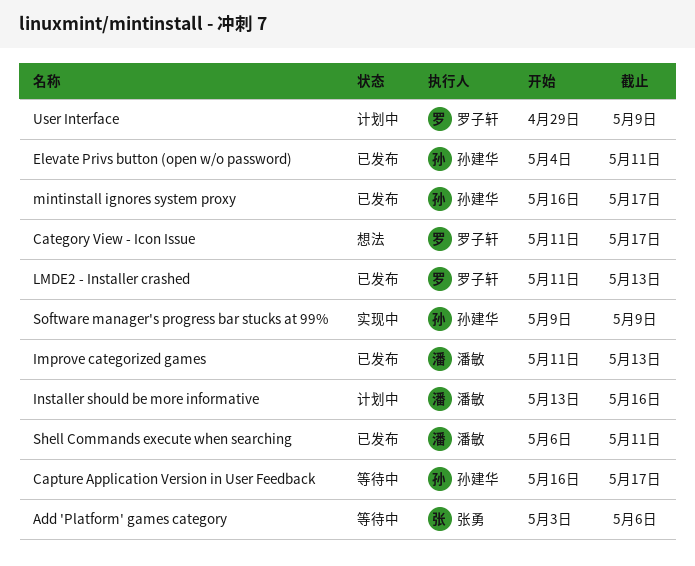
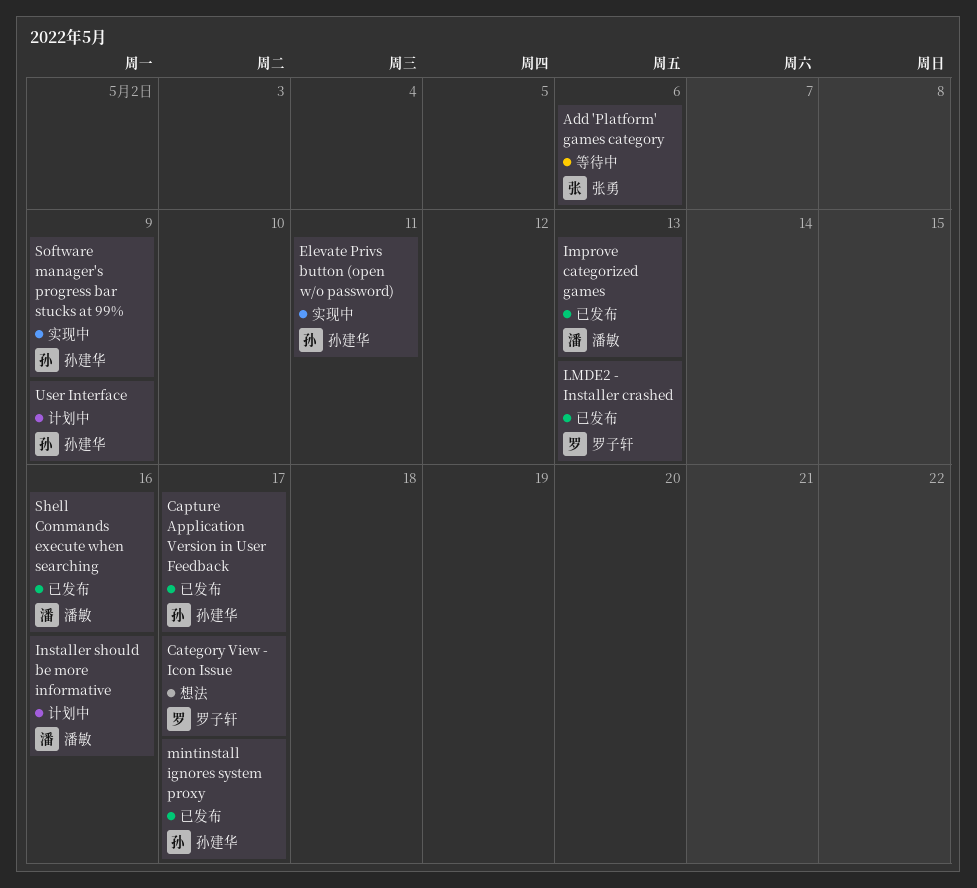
Capture Application Version in User Feedback, status: 等待中 -> 已发布
Elevate Privs button (open w/o password), status: 已发布 -> 实现中
Shell Commands execute when searching, due: May 11 -> May 16
User Interface, owner: 罗子轩 -> 孙建华

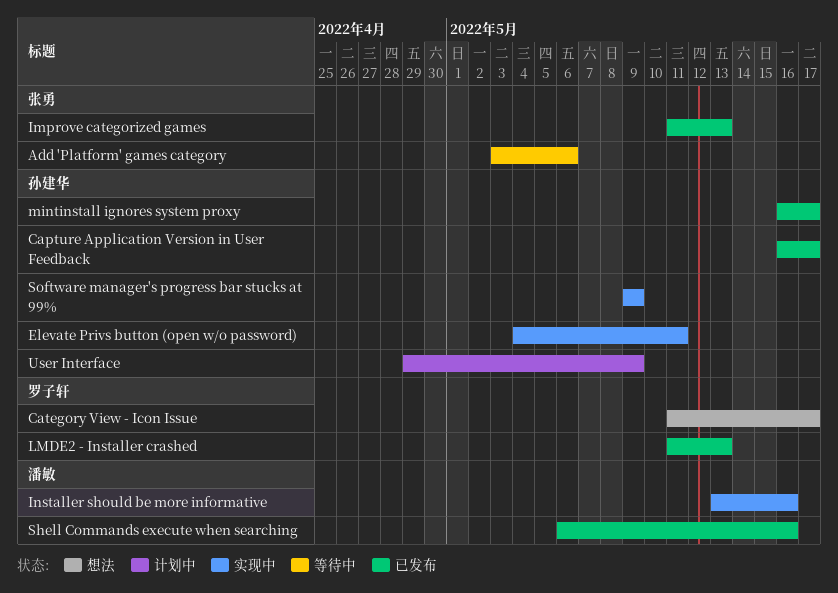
Improve categorized games, owner: 潘敏 -> 张勇
Installer should be more informative, status: 计划中 -> 实现中

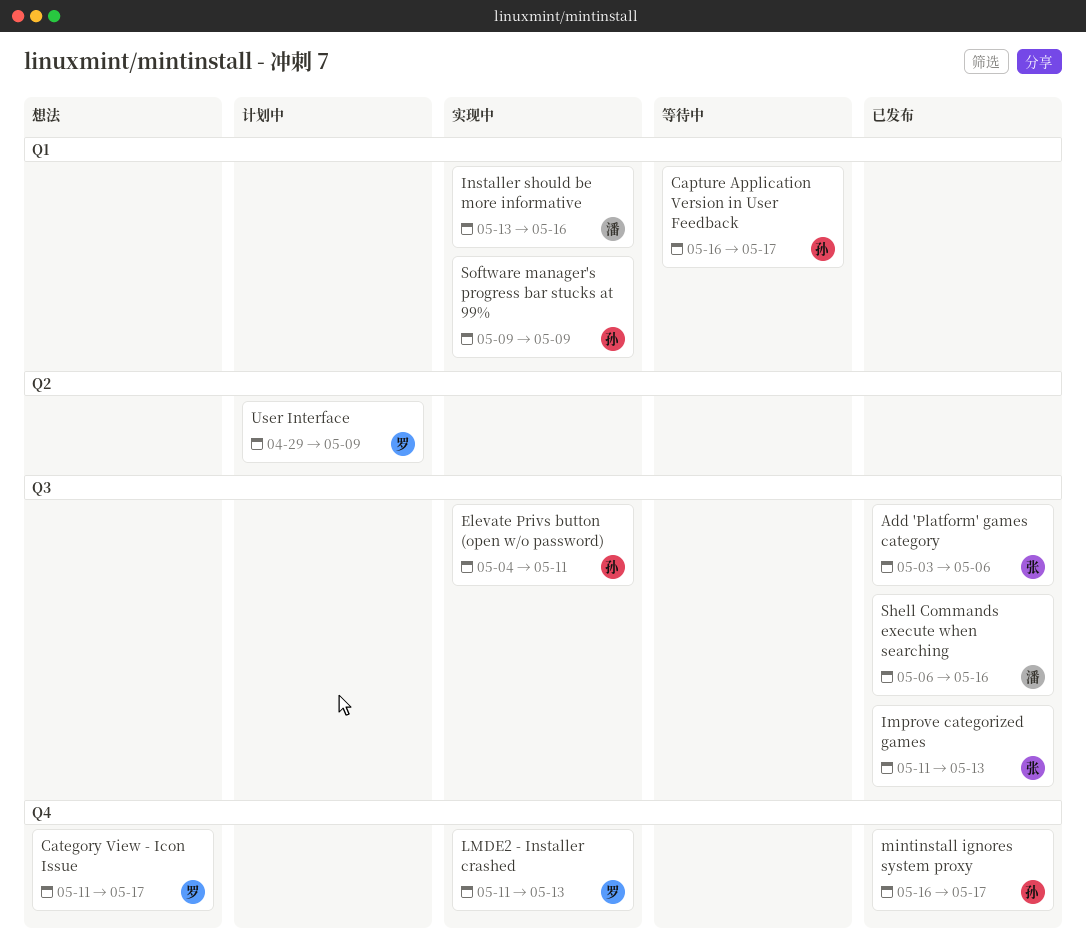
Add 'Platform' games category, status: 等待中 -> 已发布
Capture Application Version in User Feedback, status: 已发布 -> 等待中
LMDE2 - Installer crashed, status: 已发布 -> 实现中
User Interface, owner: 孙建华 -> 罗子轩

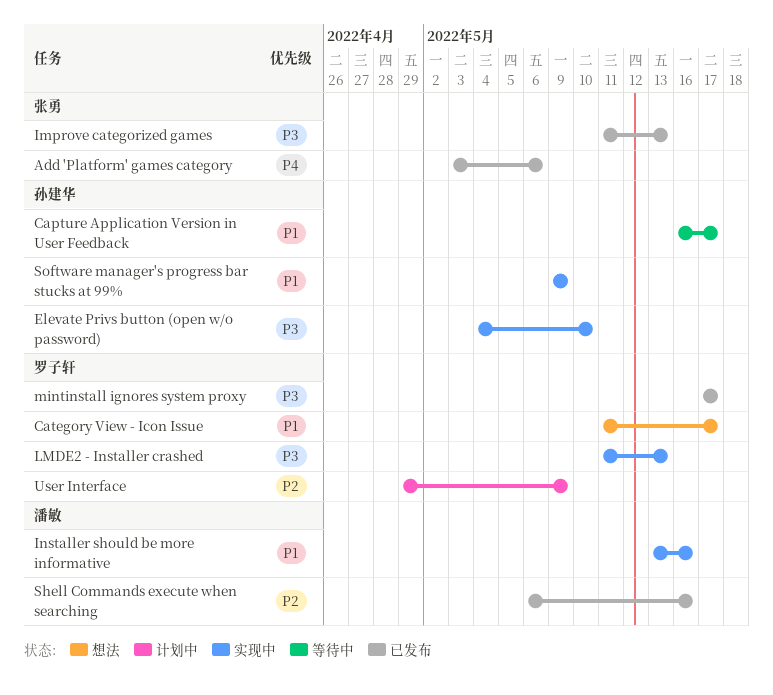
Elevate Privs button (open w/o password), due: May 11 -> May 10
mintinstall ignores system proxy, owner: 孙建华 -> 罗子轩
mintinstall ignores system proxy, start: May 16 -> May 17

